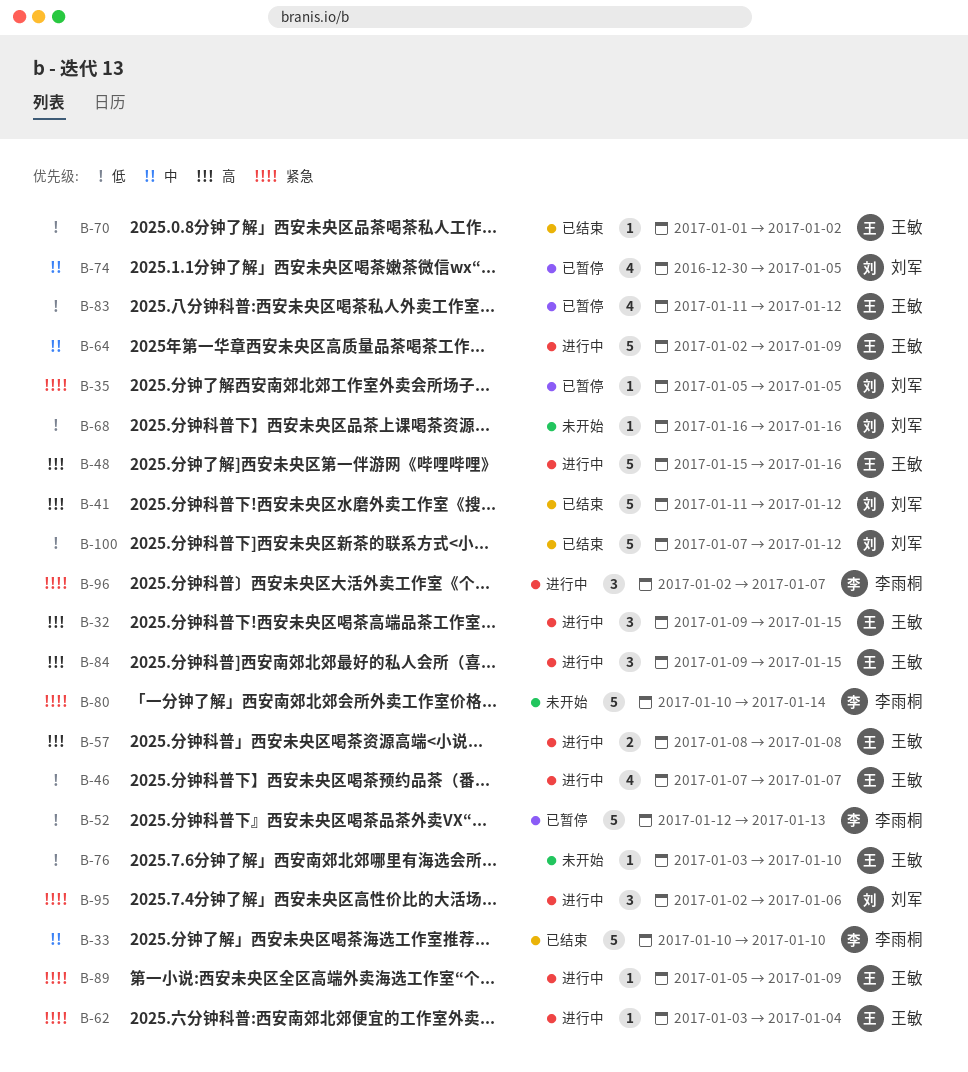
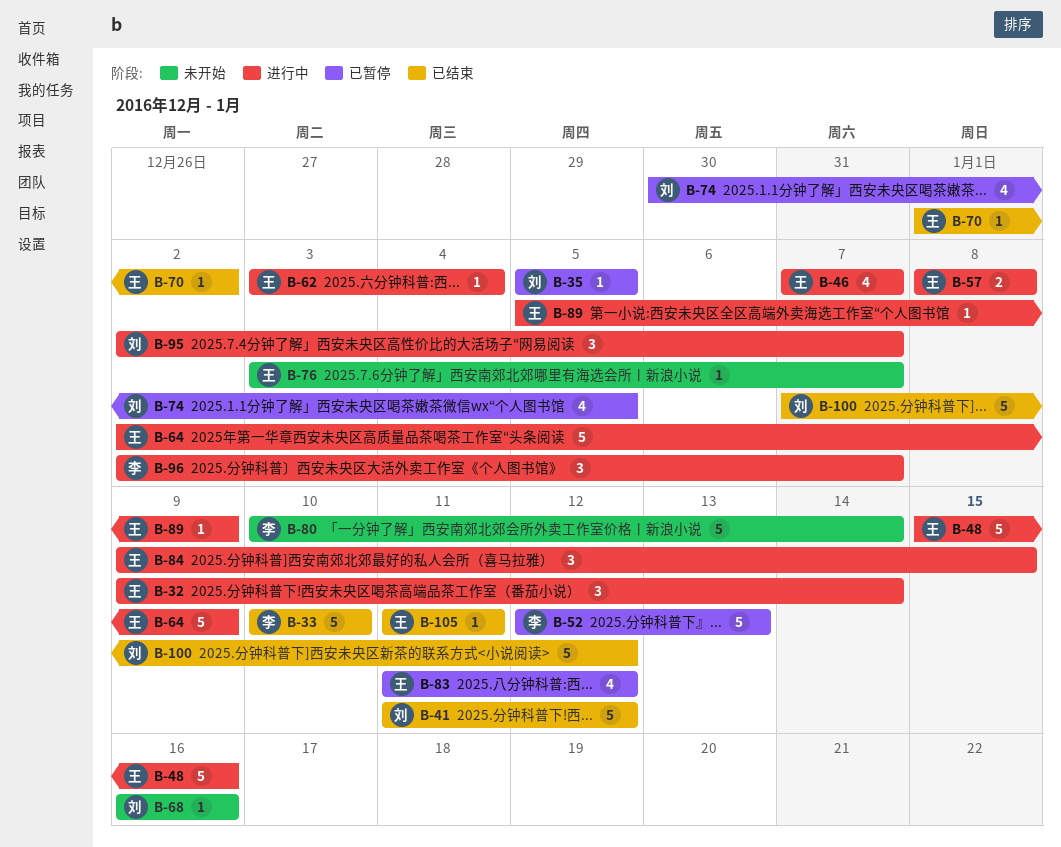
B-32, due: Jan 15 -> Jan 14
B-76, due: Jan 10 -> Jan 7
B-95, due: Jan 6 -> Jan 7
B-105: none -> present

